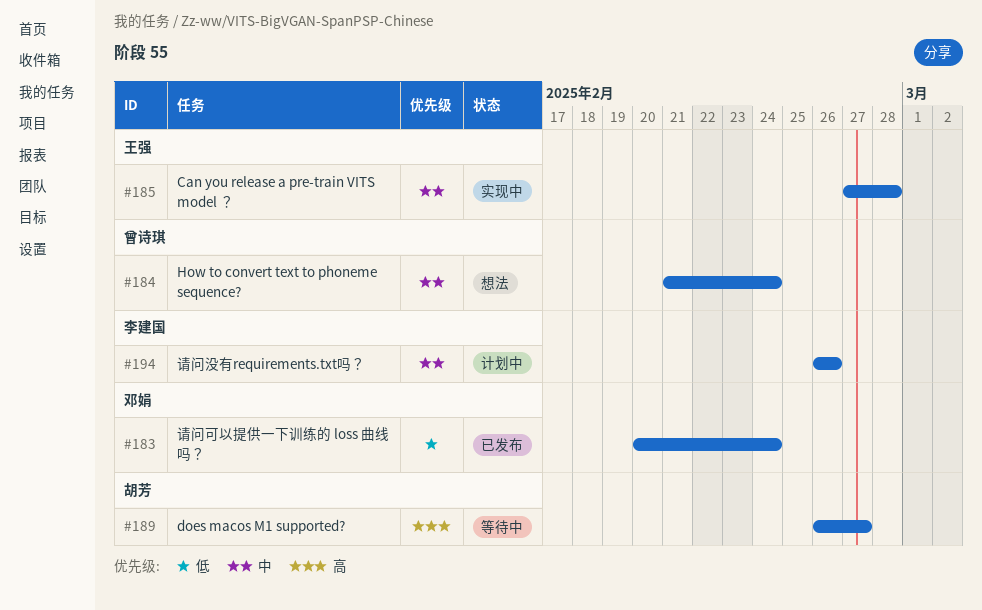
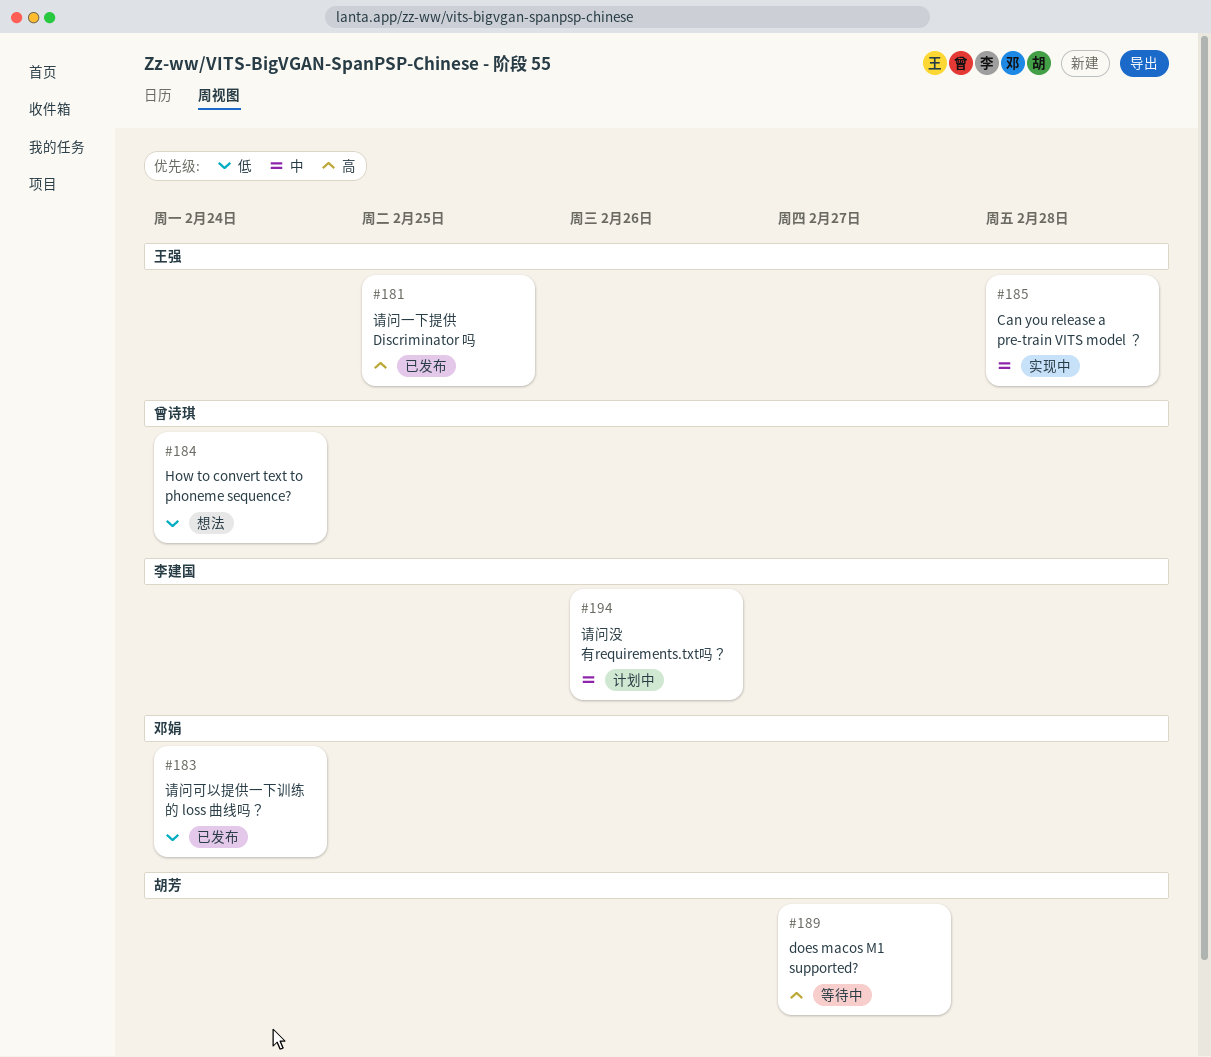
#181: none -> present
#184, priority: 中 -> 低

